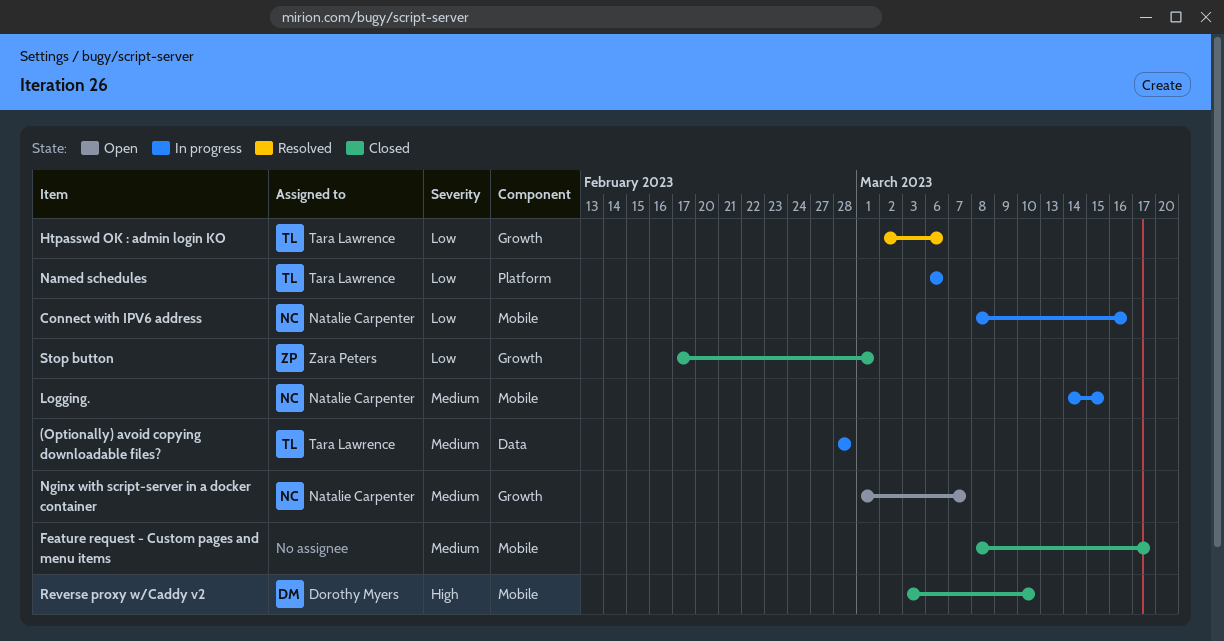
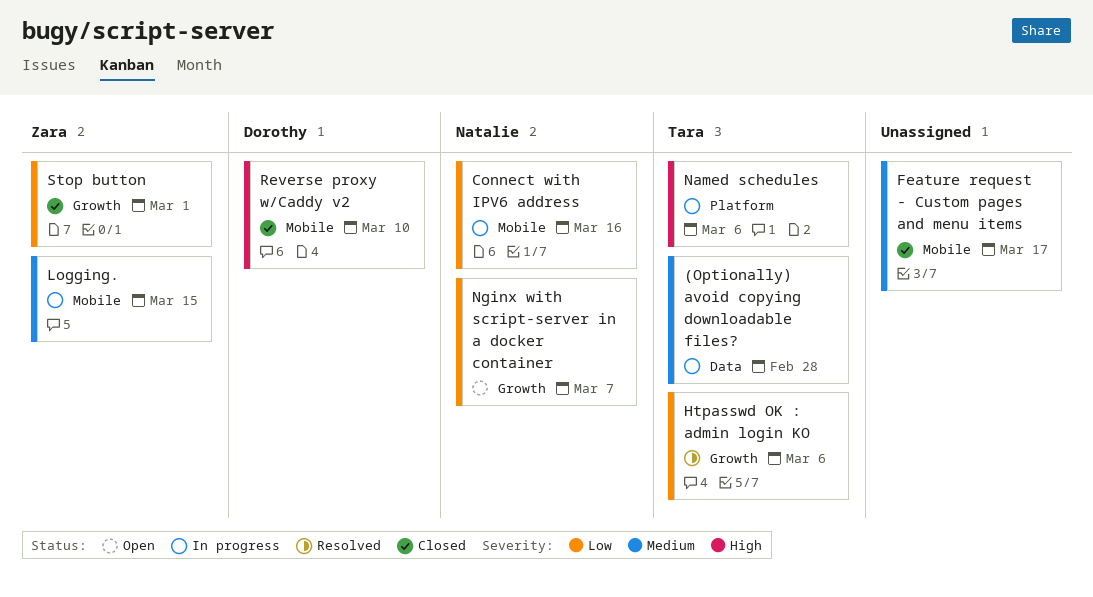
Logging., owner: Natalie Carpenter -> Zara Peters
Named schedules, priority: Low -> High
Nginx with script-server in a docker container, priority: Medium -> Low

